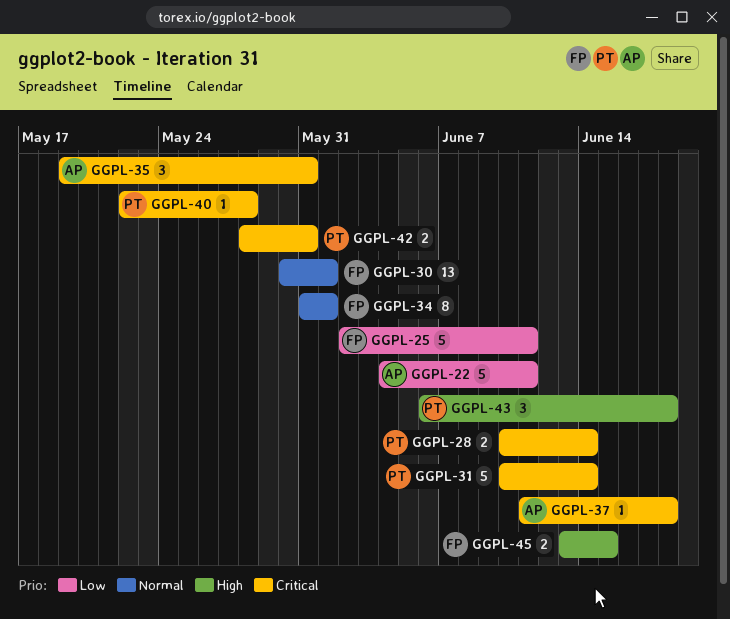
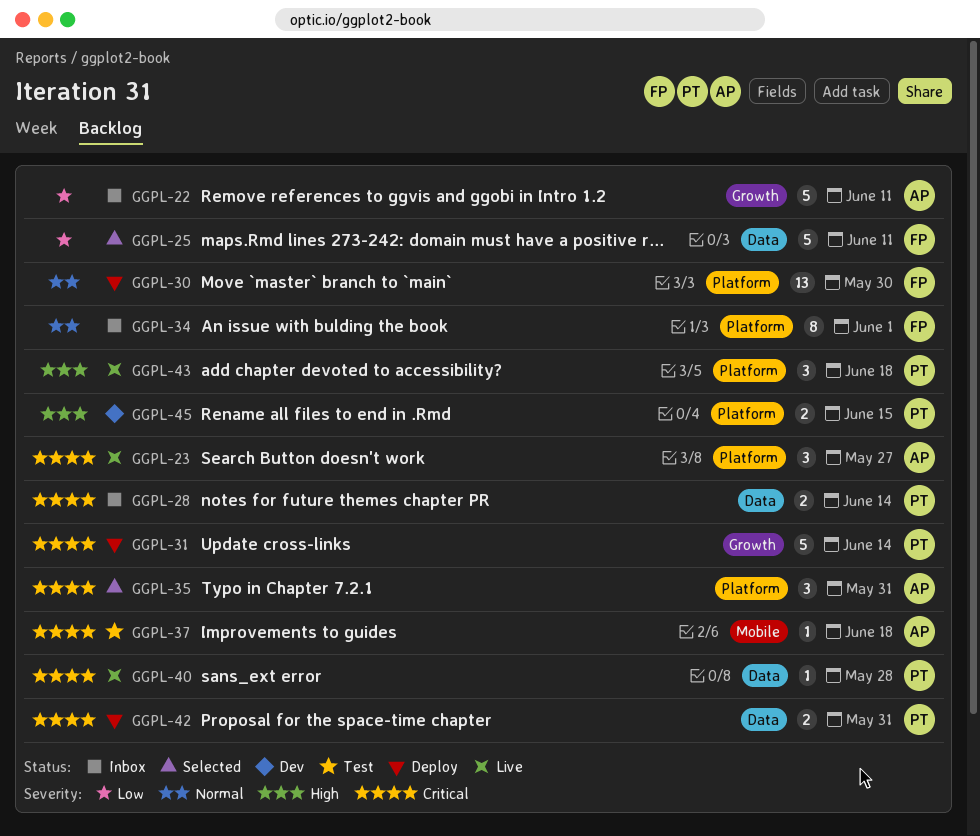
GGPL-23: none -> present
GGPL-30, due: Jun 1 -> May 30
GGPL-45, owner: FP -> PT

